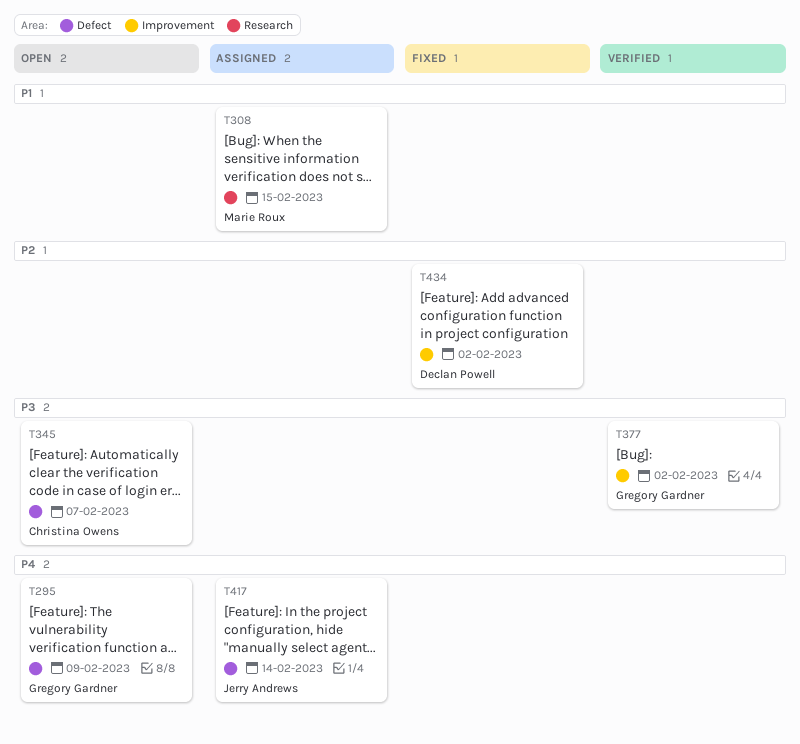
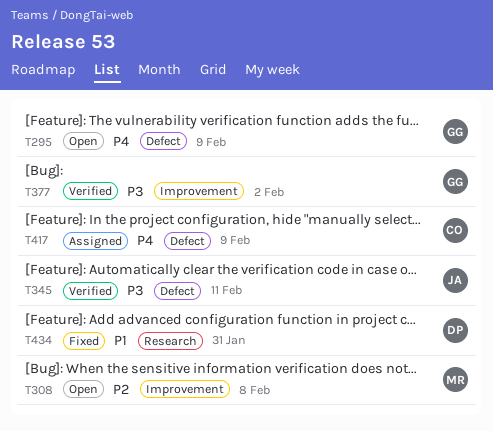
T308, status: Assigned -> Open
T308, priority: P1 -> P2
T308, label: Research -> Improvement
T308, due: Feb 15 -> Feb 8
T345, status: Open -> Verified
T345, owner: Christina Owens -> Jerry Andrews
T345, due: Feb 7 -> Feb 11
T417, owner: Jerry Andrews -> Christina Owens
T417, due: Feb 14 -> Feb 9
T434, priority: P2 -> P1
T434, label: Improvement -> Research
T434, due: Feb 2 -> Jan 31

